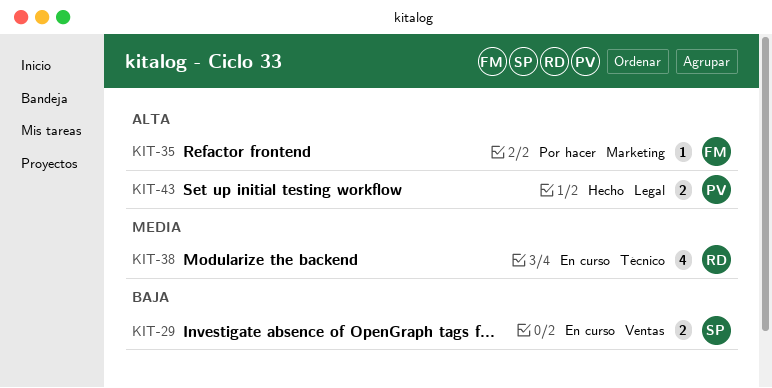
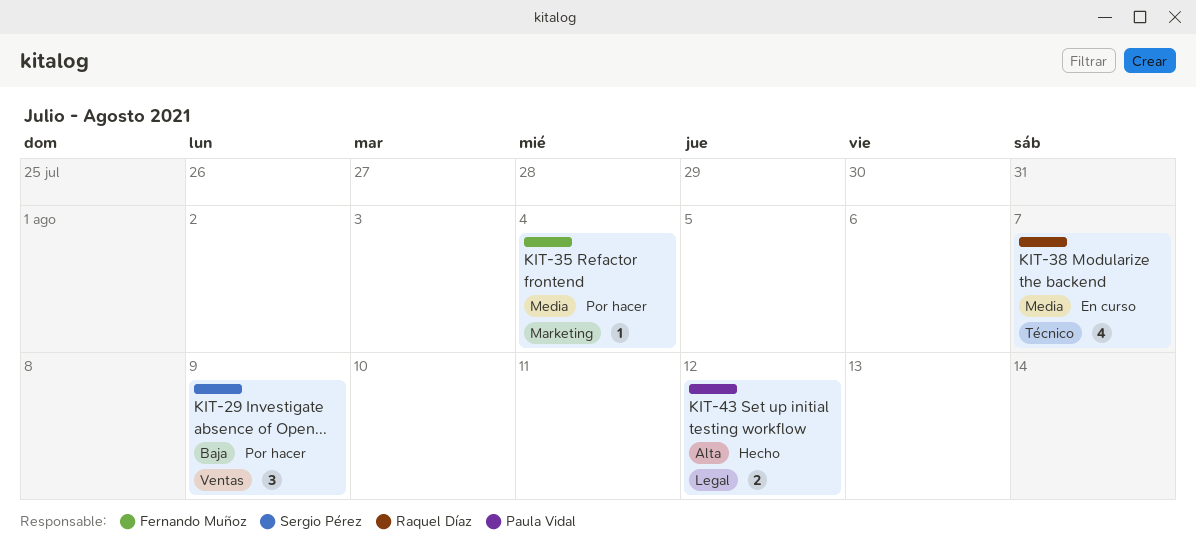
KIT-29, status: En curso -> Por hacer
KIT-29, estimate: 2 -> 3
KIT-35, priority: Alta -> Media

